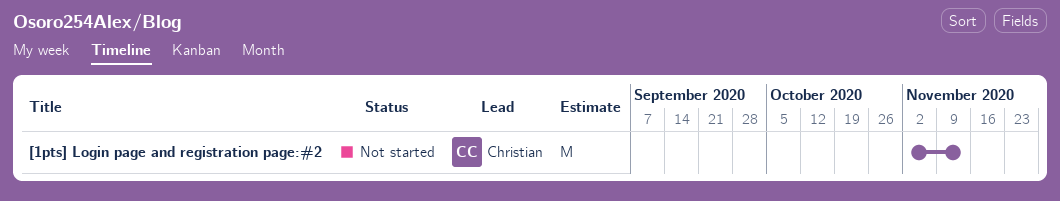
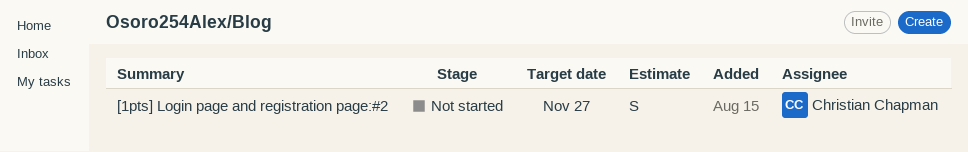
[1pts] Login page and registration page:#2, estimate: M -> S
[1pts] Login page and registration page:#2, due: Nov 13 -> Nov 27

